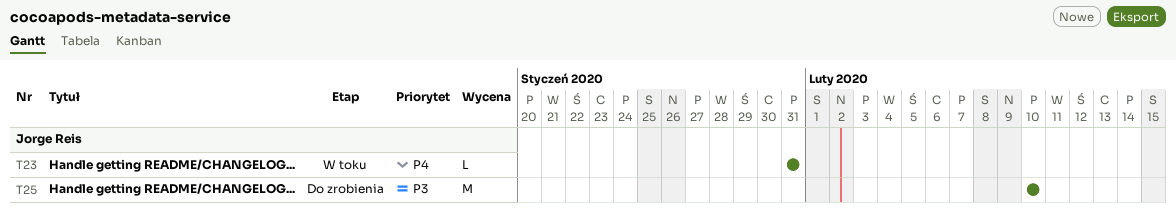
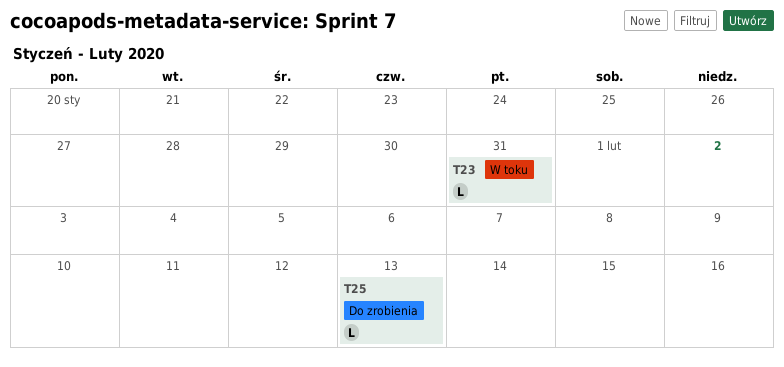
T25, estimate: M -> L
T25, due: Feb 10 -> Feb 13

